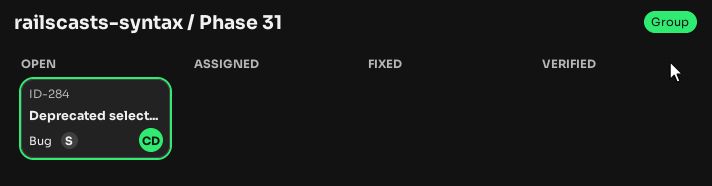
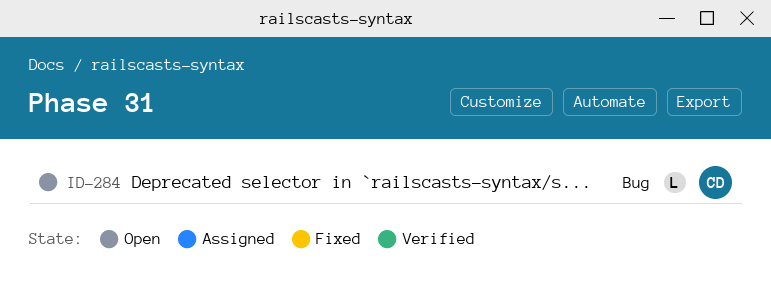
ID-284, estimate: S -> L

